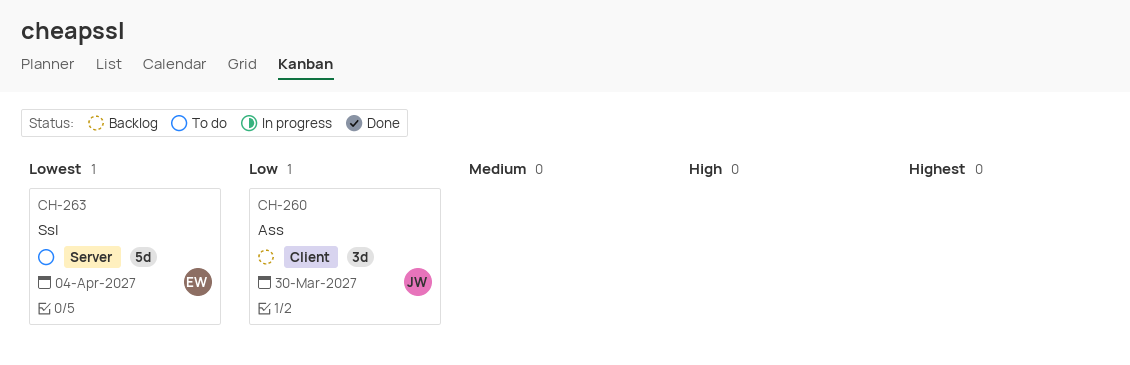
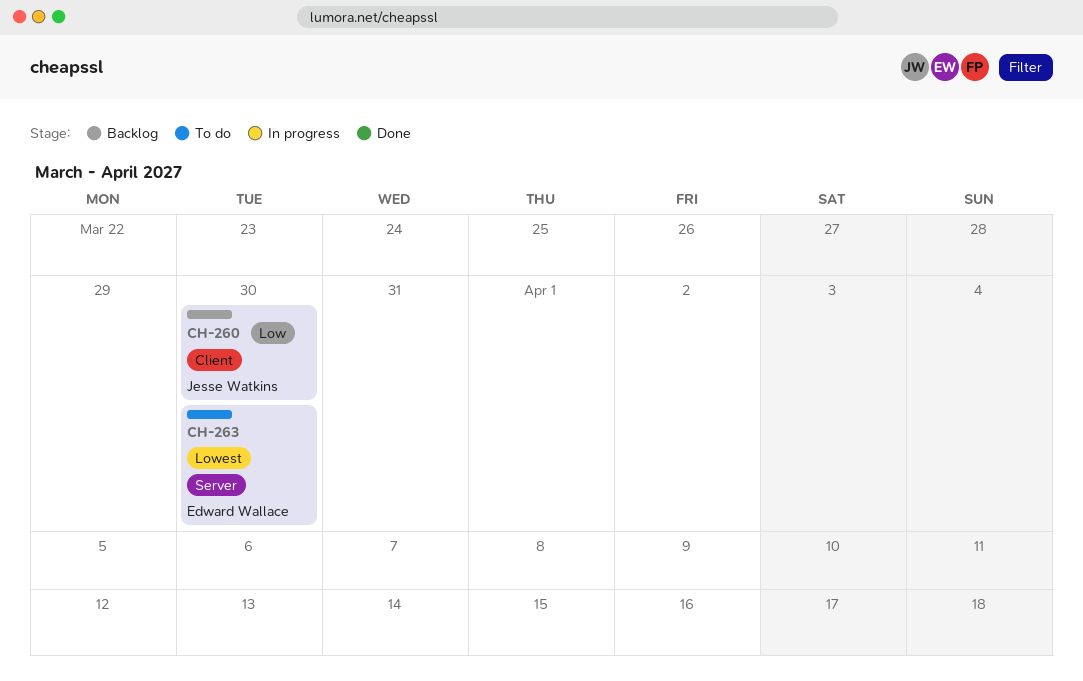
CH-263, due: Apr 4 -> Mar 30

